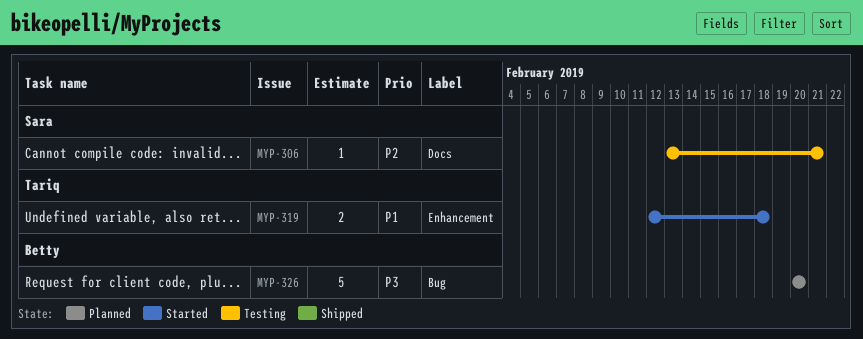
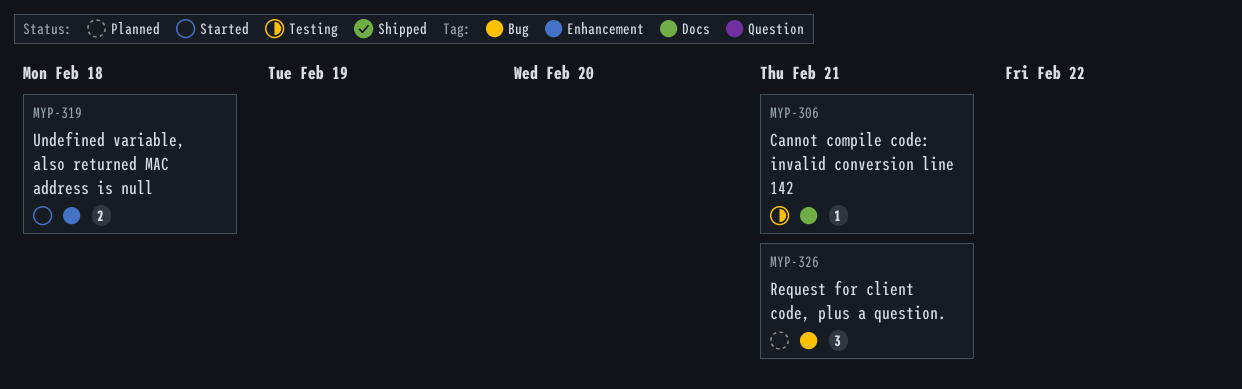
MYP-326, estimate: 5 -> 3
MYP-326, due: Feb 20 -> Feb 21

